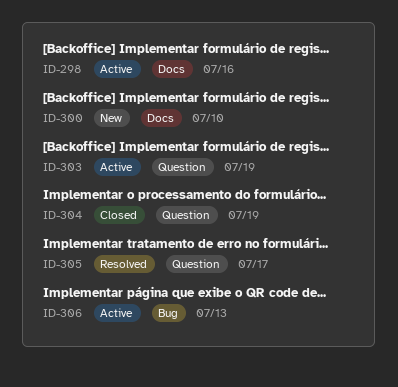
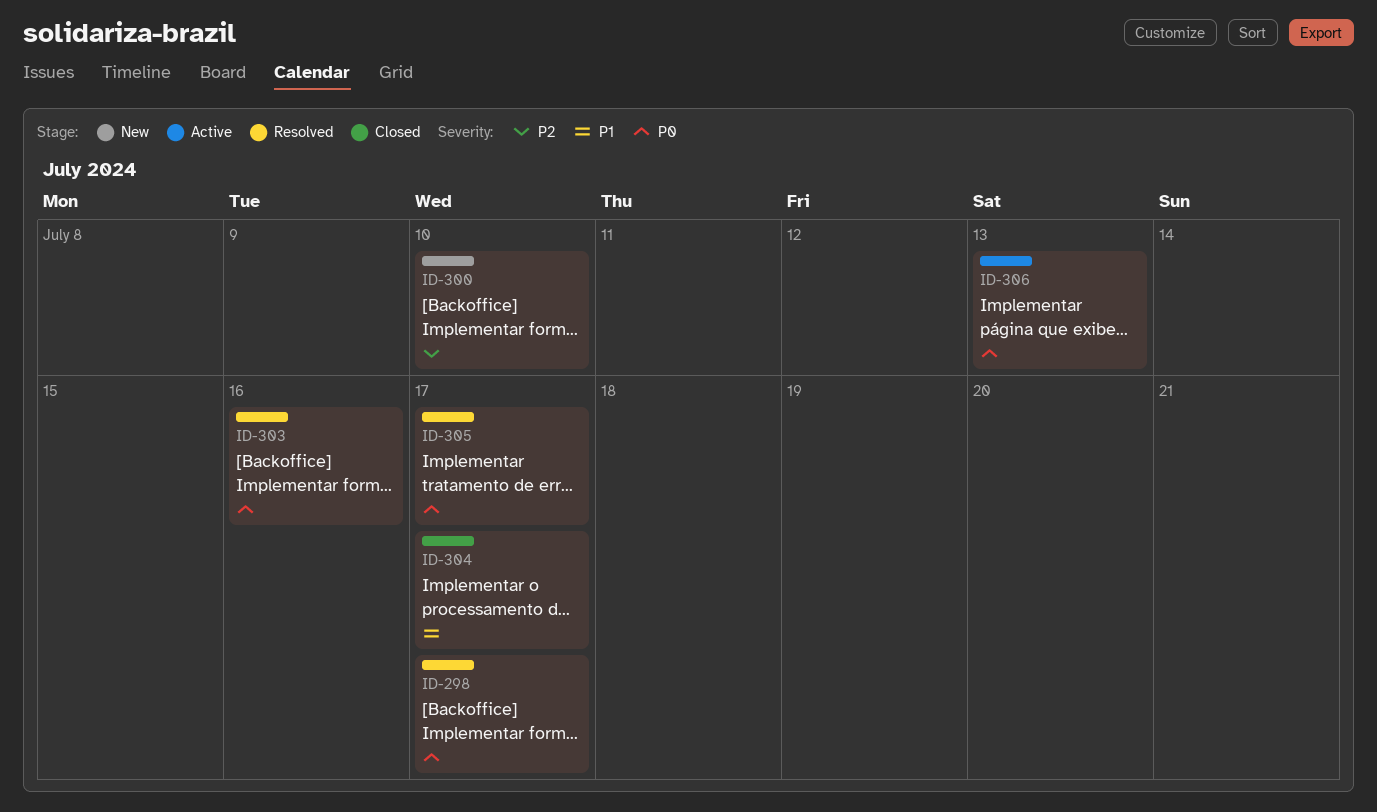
ID-298, status: Active -> Resolved
ID-298, due: Jul 16 -> Jul 17
ID-303, status: Active -> Resolved
ID-303, due: Jul 19 -> Jul 16
ID-304, due: Jul 19 -> Jul 17

